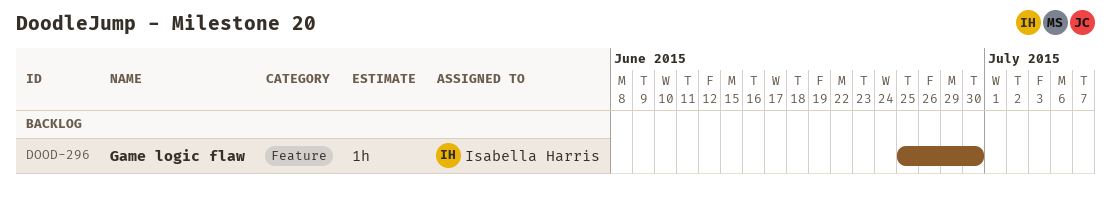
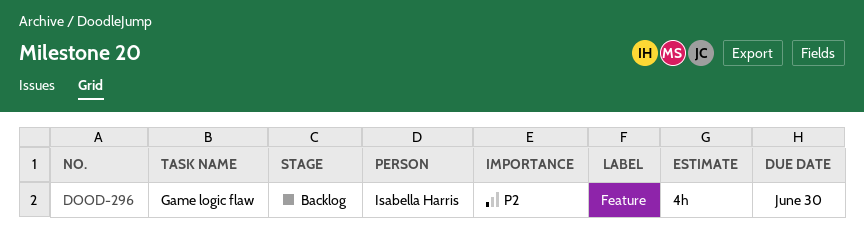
DOOD-296, estimate: 1h -> 4h

